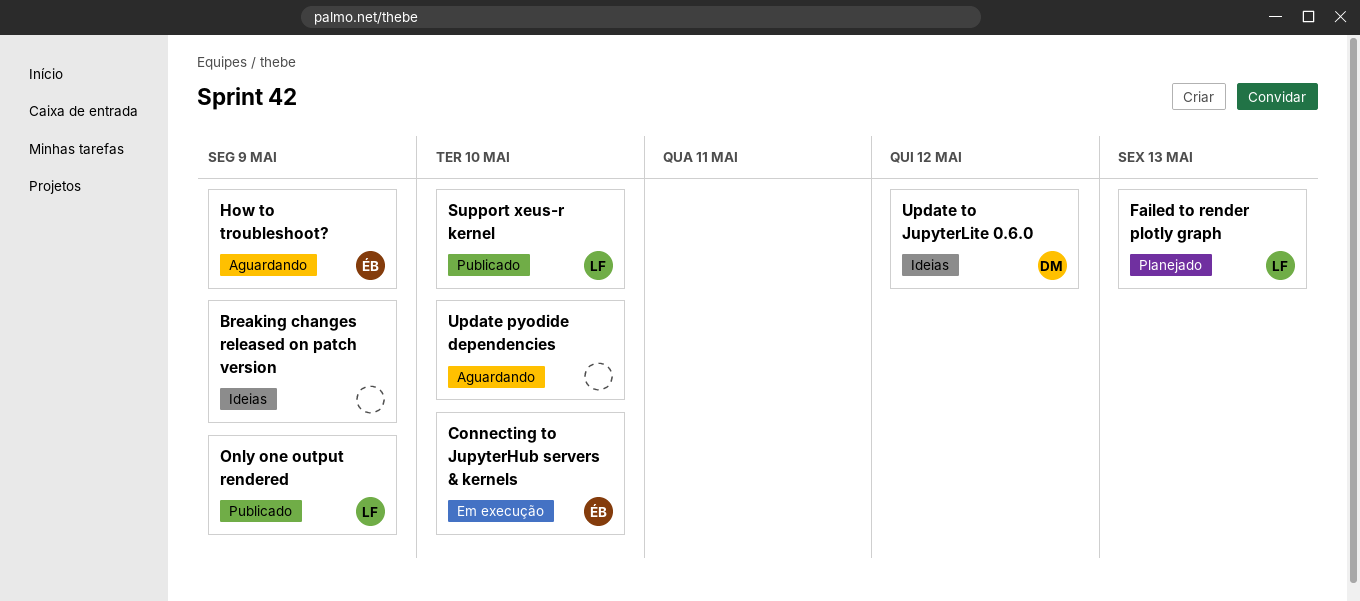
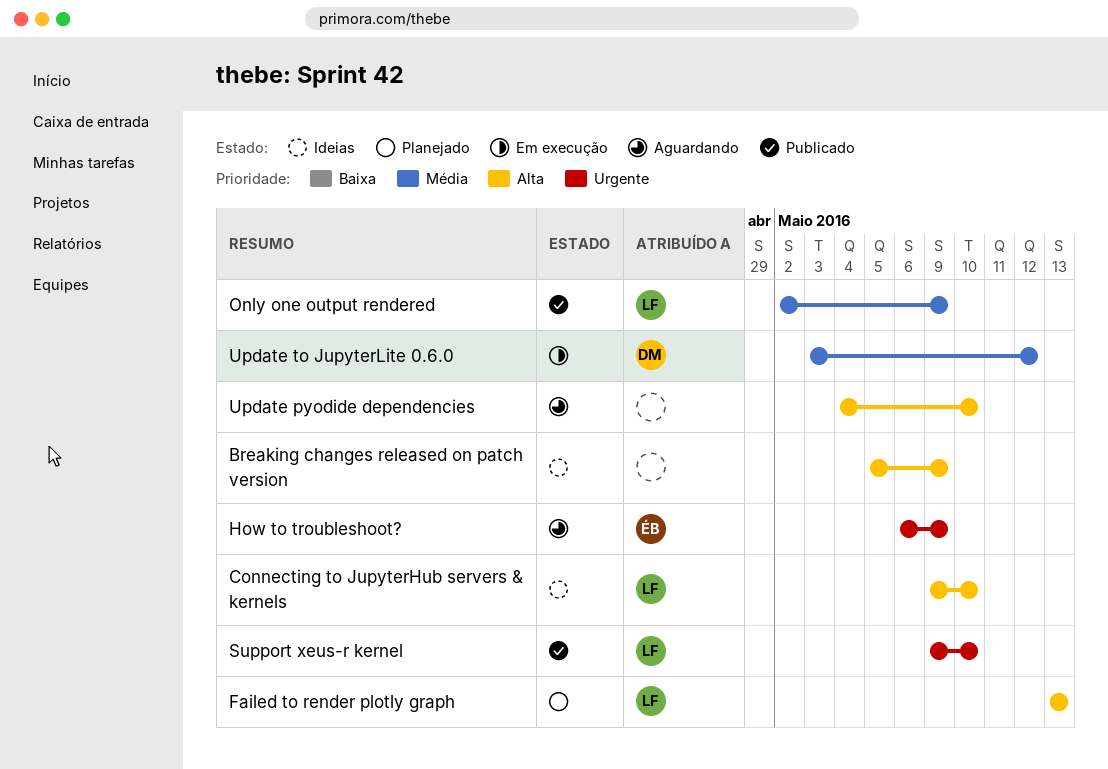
Connecting to JupyterHub servers & kernels, status: Em execução -> Ideias
Connecting to JupyterHub servers & kernels, owner: ÉB -> LF
Update to JupyterLite 0.6.0, status: Ideias -> Em execução

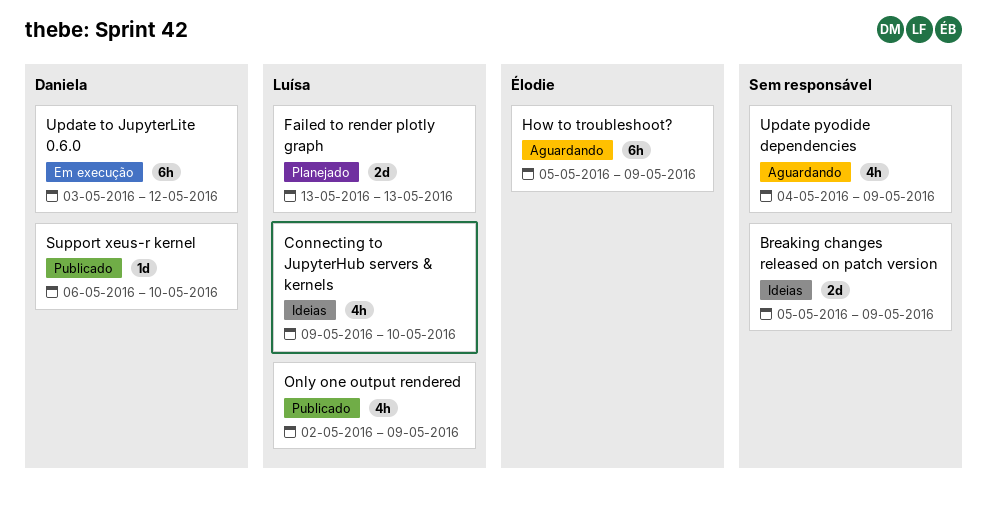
How to troubleshoot?, start: May 6 -> May 5
Support xeus-r kernel, owner: Luísa -> Daniela
Support xeus-r kernel, start: May 9 -> May 6
Update pyodide dependencies, due: May 10 -> May 9

